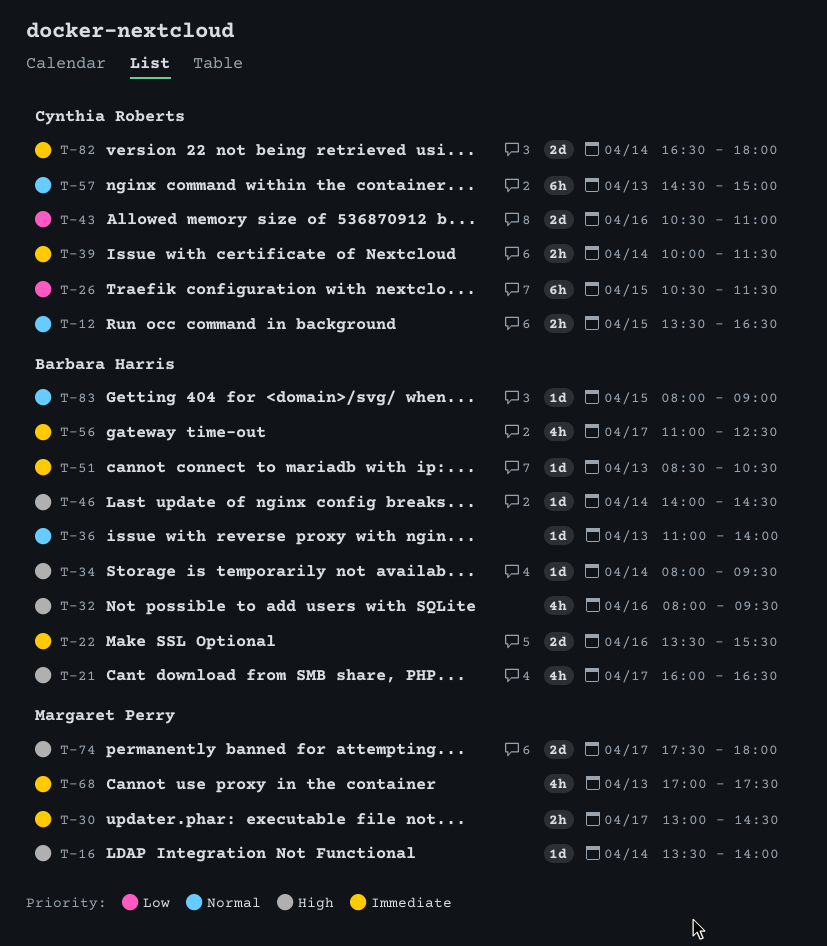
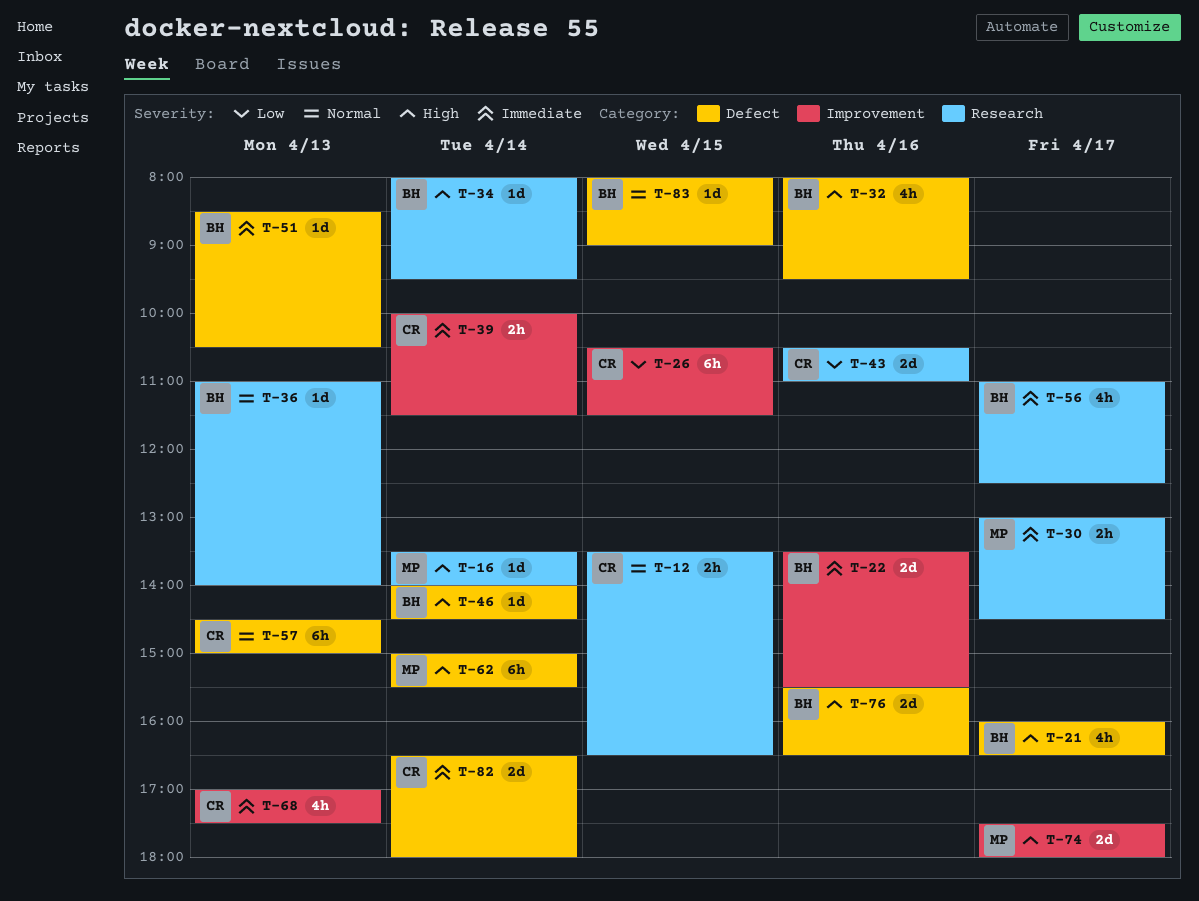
T-62: none -> present
T-68, owner: Margaret Perry -> Cynthia Roberts
T-76: none -> present

